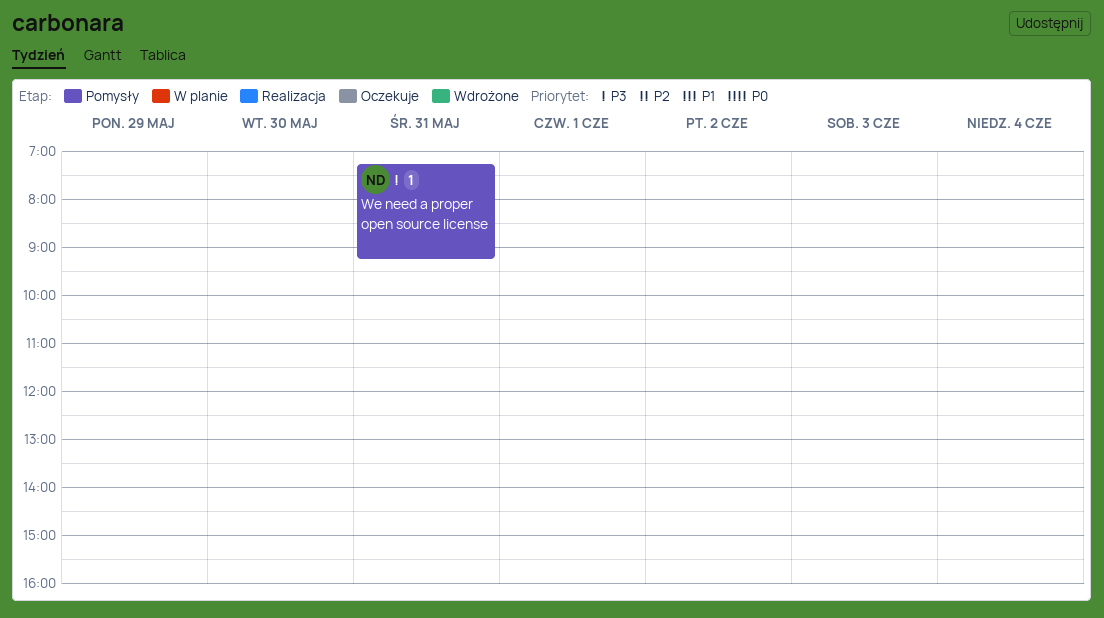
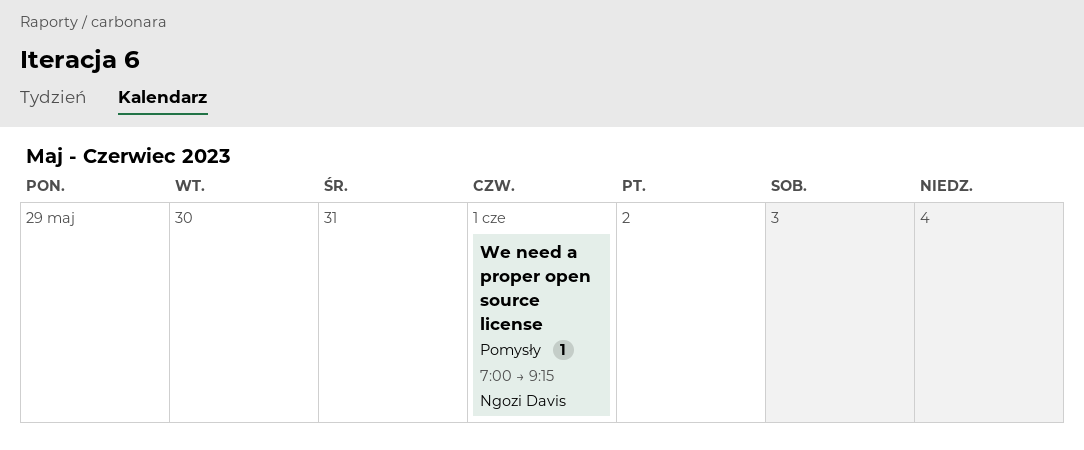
We need a proper open source license, day: May 31 -> Jun 1
We need a proper open source license, begins: 07:15 -> 07:00

